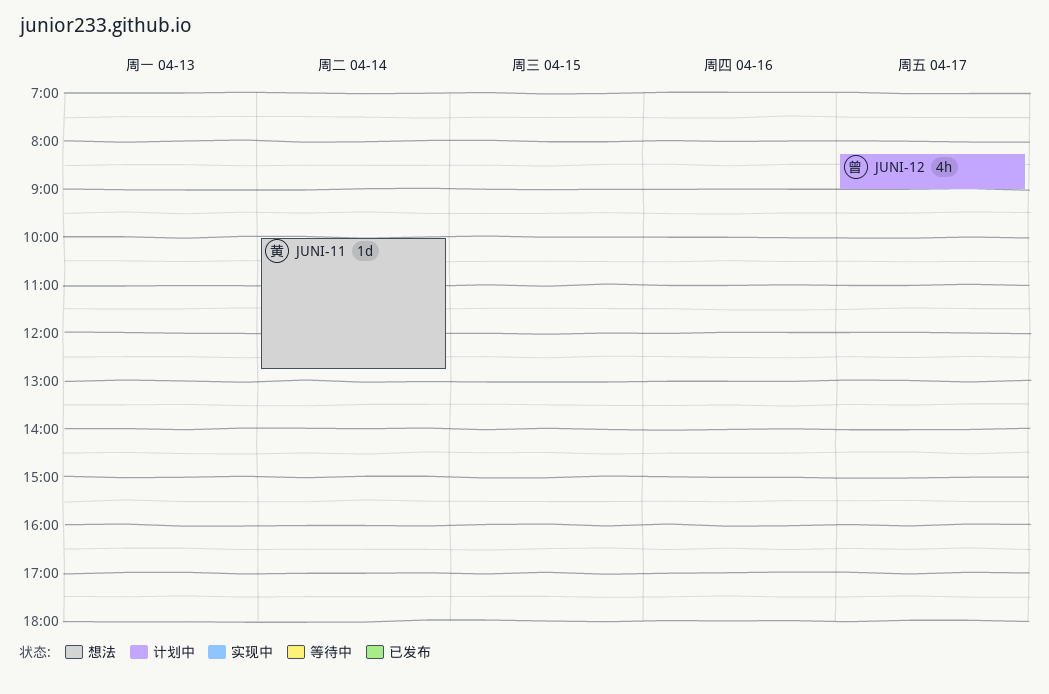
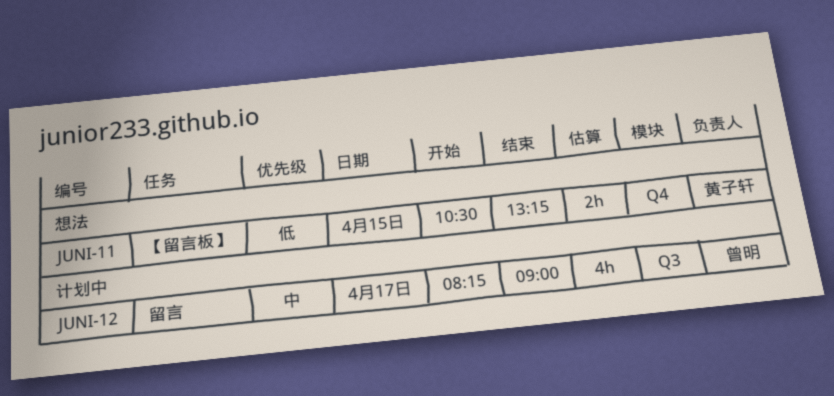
JUNI-11, estimate: 1d -> 2h
JUNI-11, day: Apr 14 -> Apr 15
JUNI-11, begins: 10:00 -> 10:30
JUNI-11, ends: 12:45 -> 13:15

